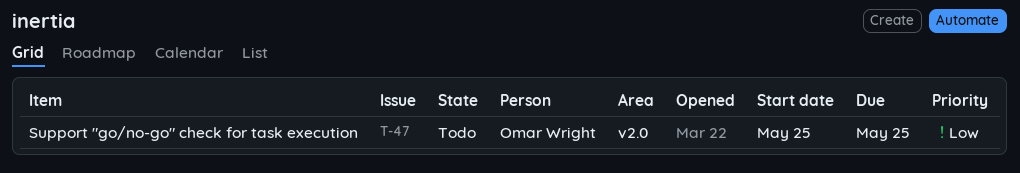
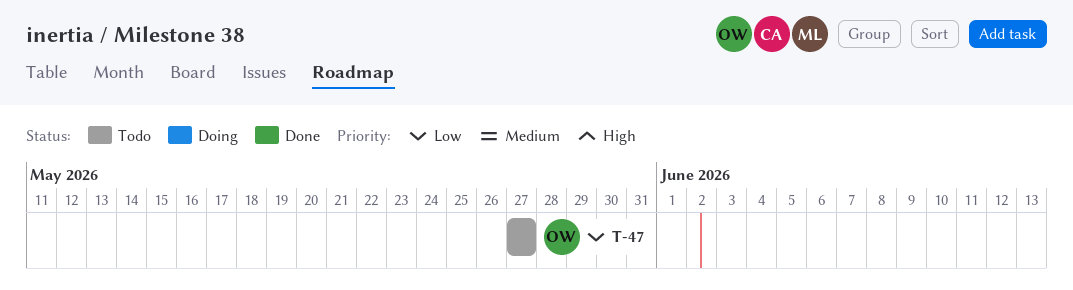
T-47, start: May 25 -> May 27
T-47, due: May 25 -> May 27

